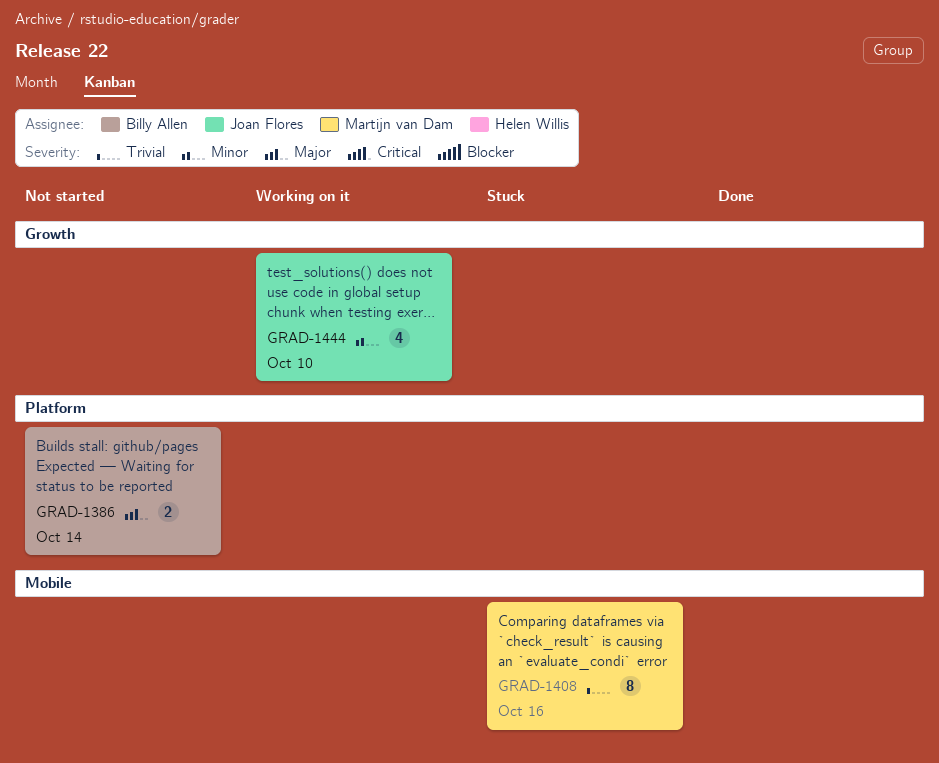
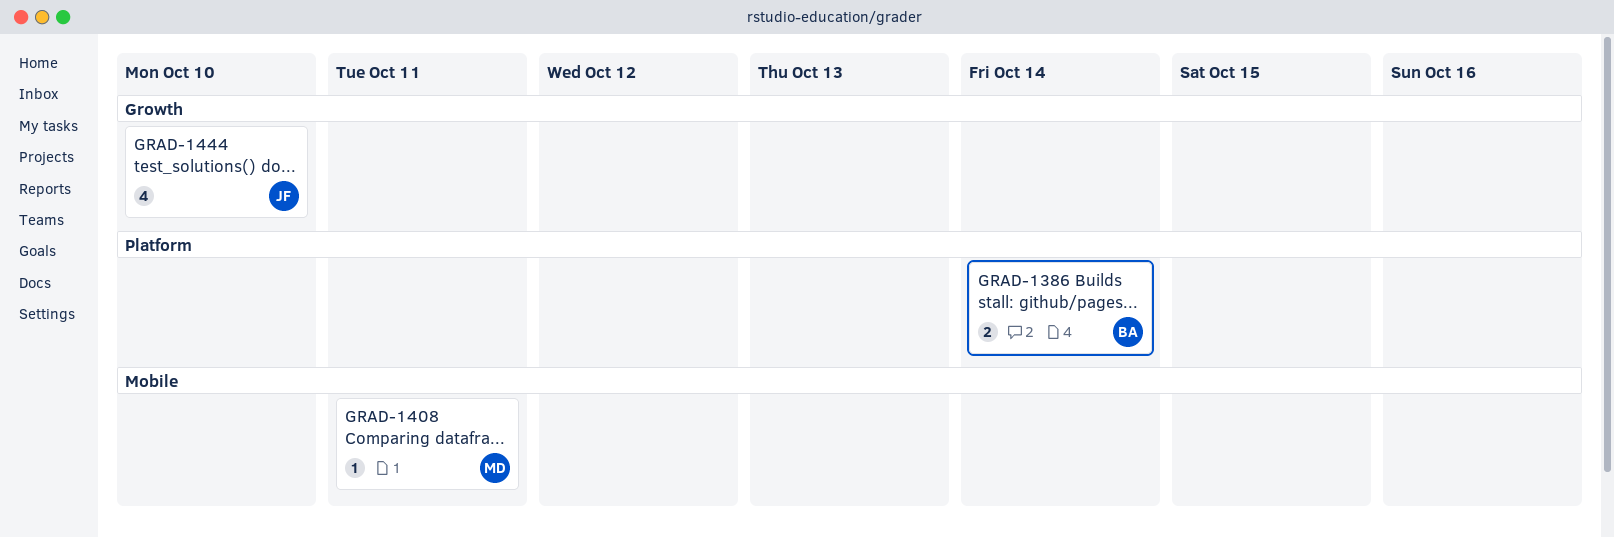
GRAD-1408, estimate: 8 -> 1
GRAD-1408, due: Oct 16 -> Oct 11

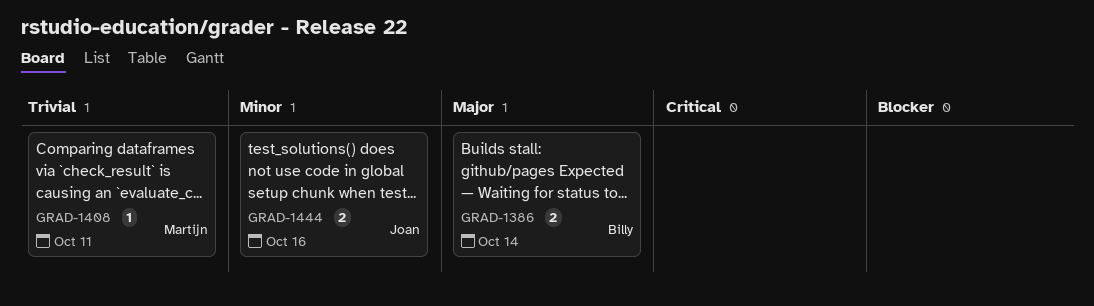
GRAD-1444, estimate: 4 -> 2
GRAD-1444, due: Oct 10 -> Oct 16

